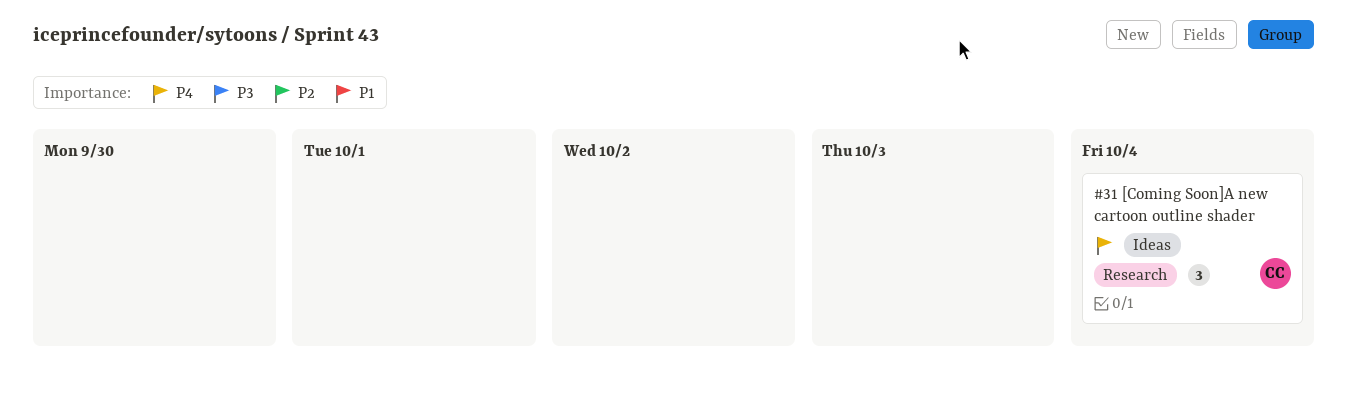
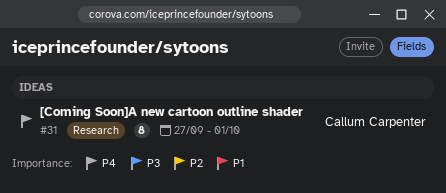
#31, estimate: 3 -> 8
#31, due: Oct 4 -> Oct 1

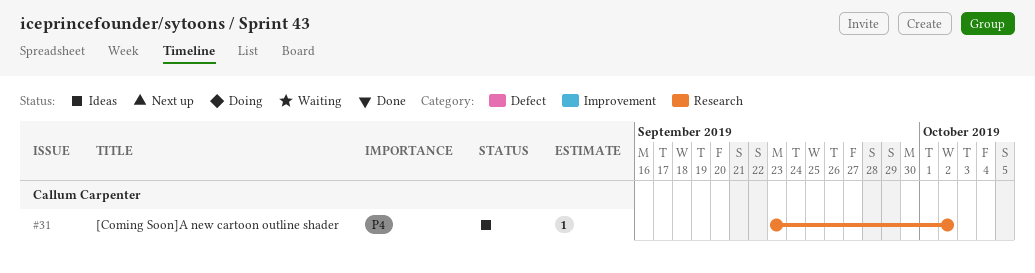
#31, estimate: 8 -> 1
#31, start: Sep 27 -> Sep 23
#31, due: Oct 1 -> Oct 2

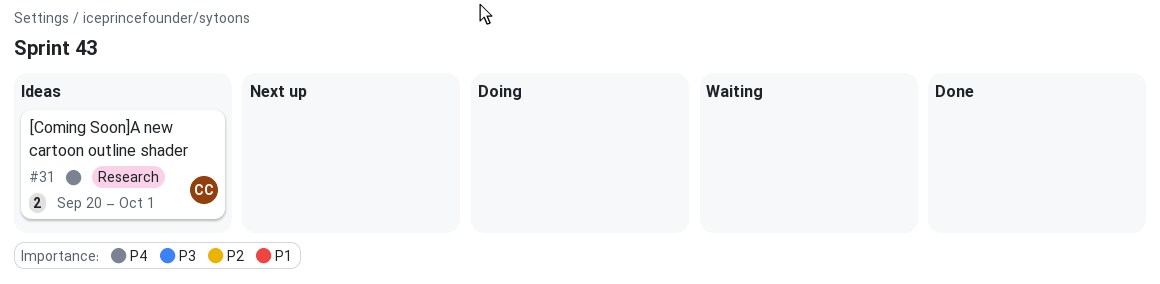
#31, estimate: 1 -> 2
#31, start: Sep 23 -> Sep 20
#31, due: Oct 2 -> Oct 1

